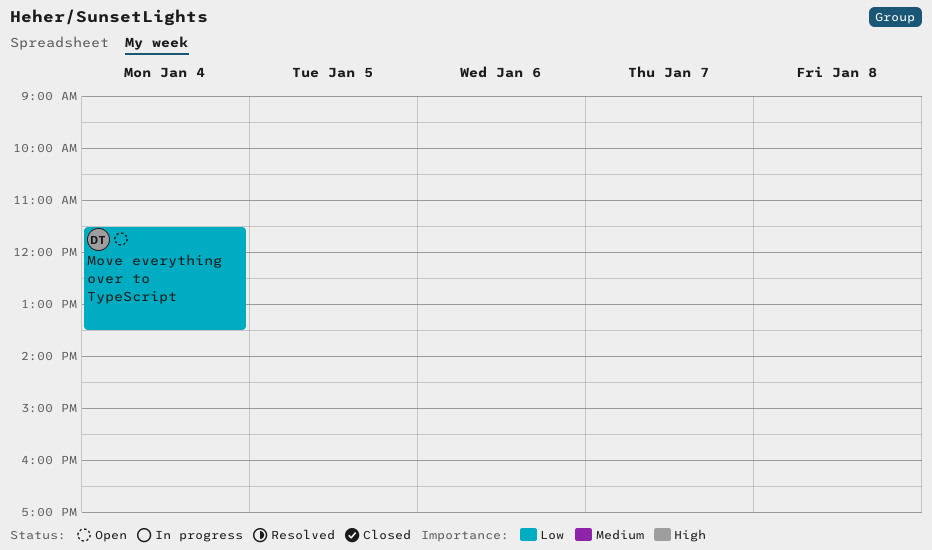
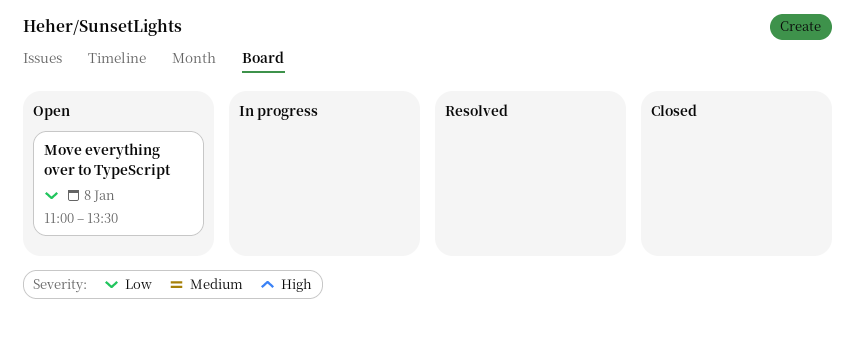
Move everything over to TypeScript, day: Jan 4 -> Jan 8
Move everything over to TypeScript, begins: 11:30 -> 11:00

